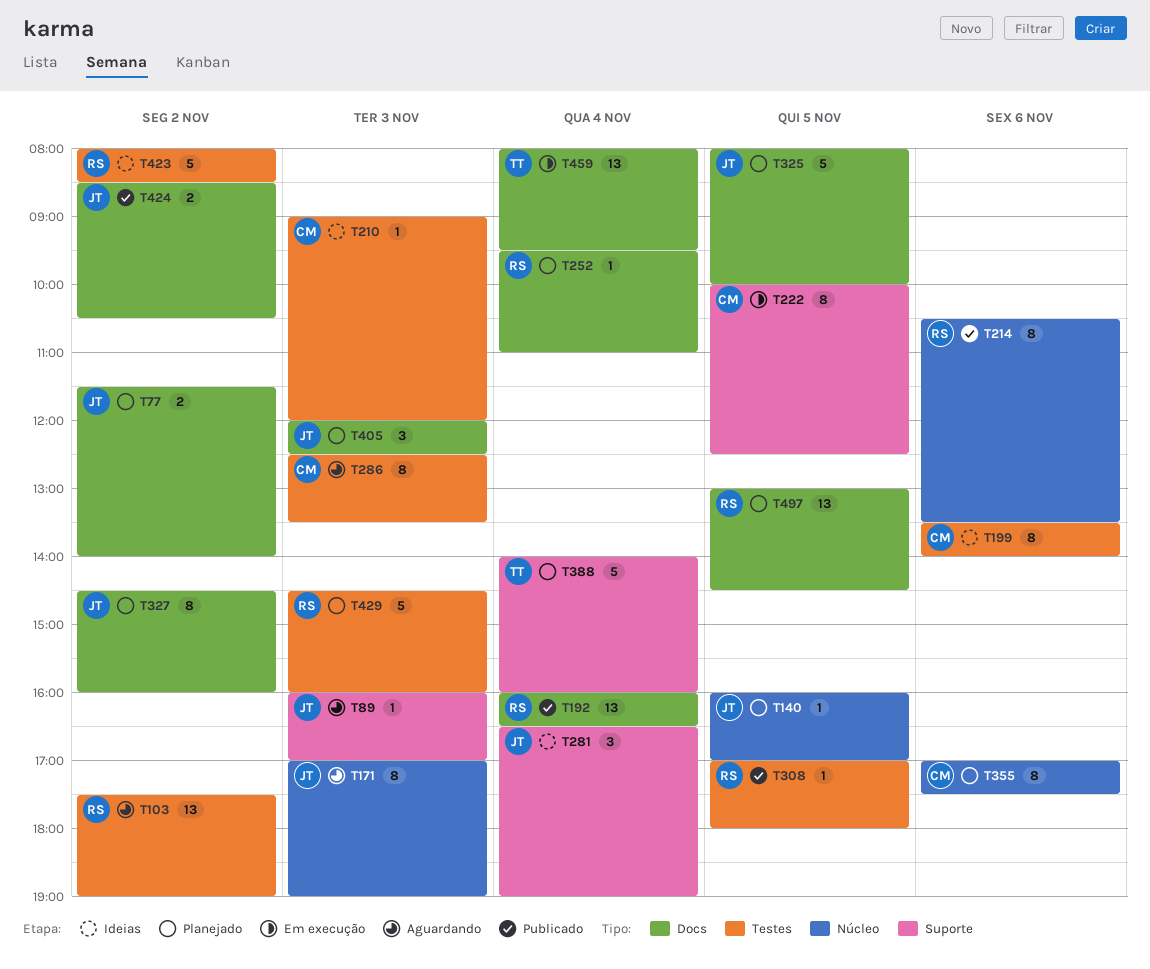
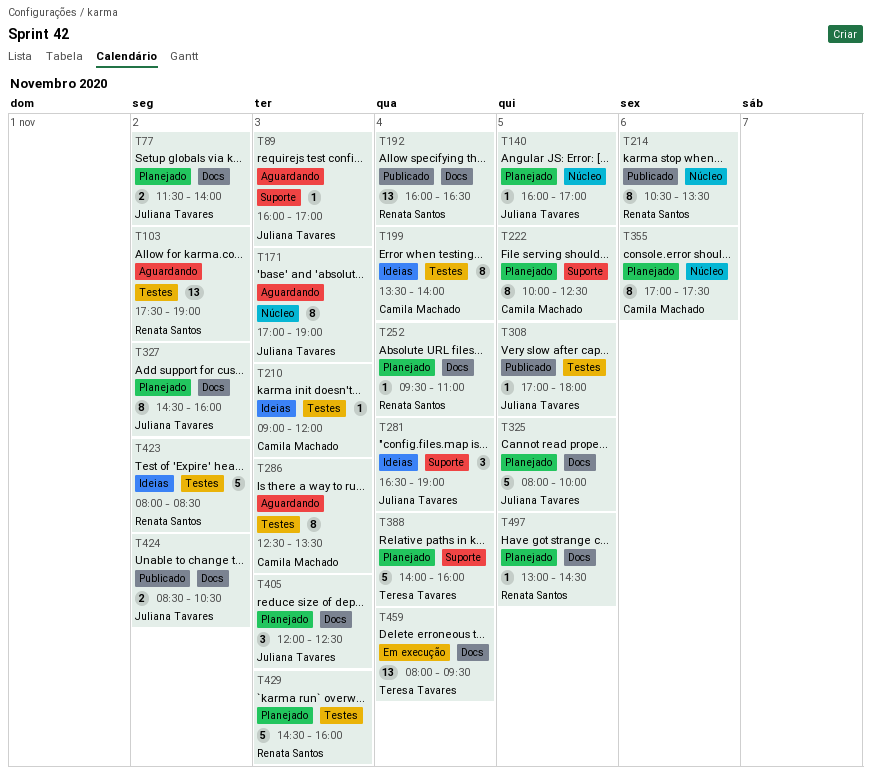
T199, day: Nov 6 -> Nov 4
T222, status: Em execução -> Planejado
T308, owner: Renata Santos -> Juliana Tavares
T497, estimate: 13 -> 1

